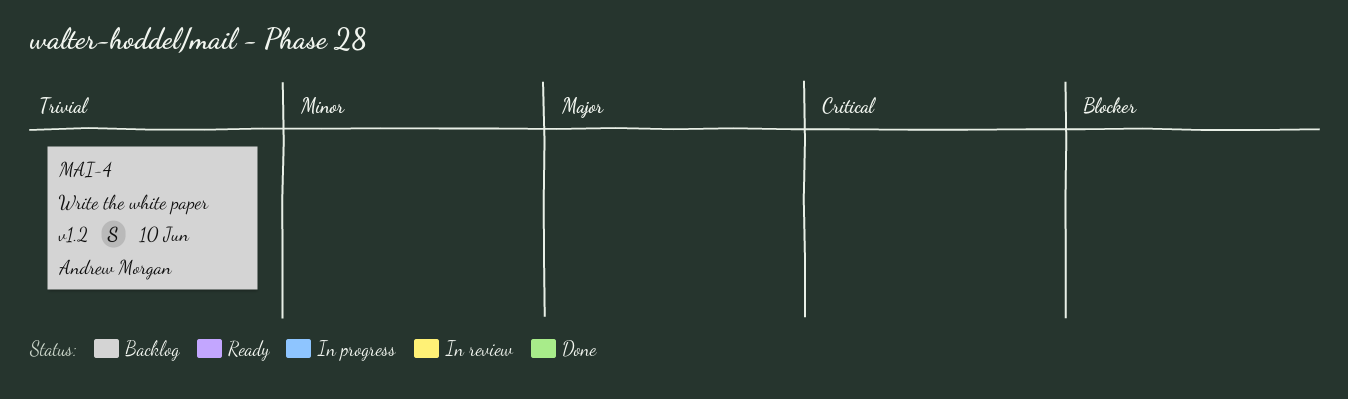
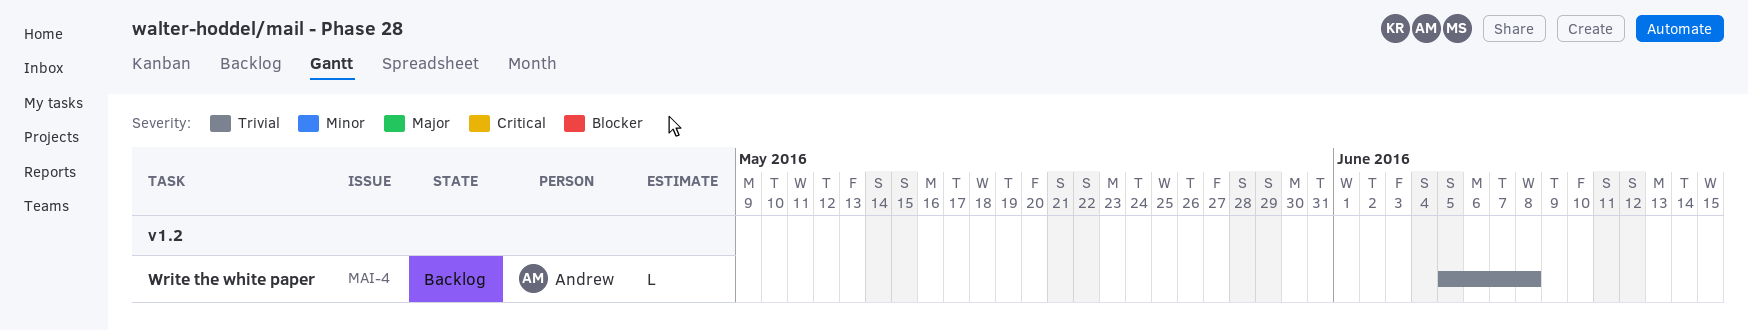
MAI-4, estimate: S -> L
MAI-4, due: Jun 10 -> Jun 8

